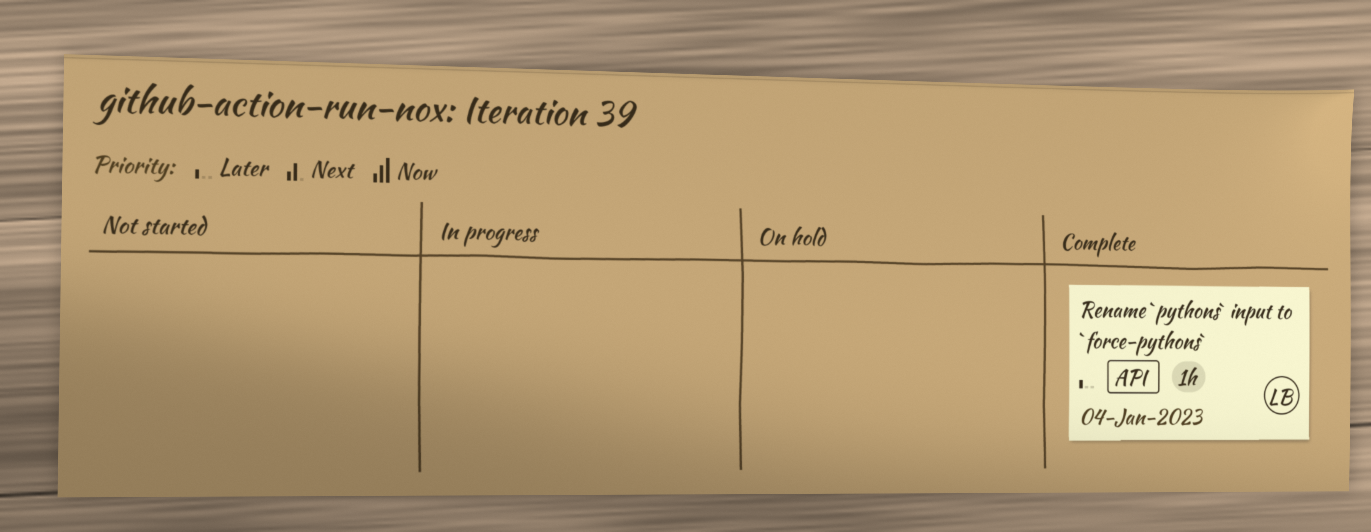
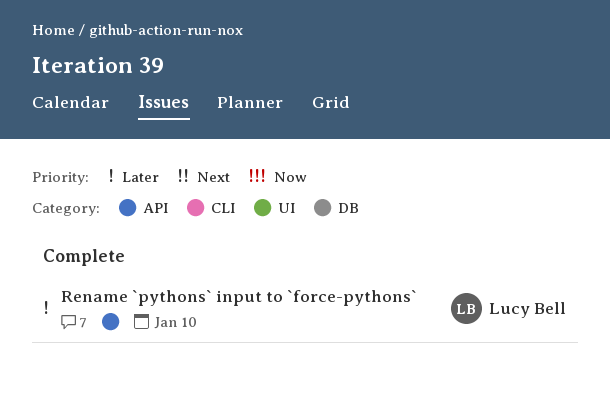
Rename `pythons` input to `force-pythons`, due: Jan 4 -> Jan 10

